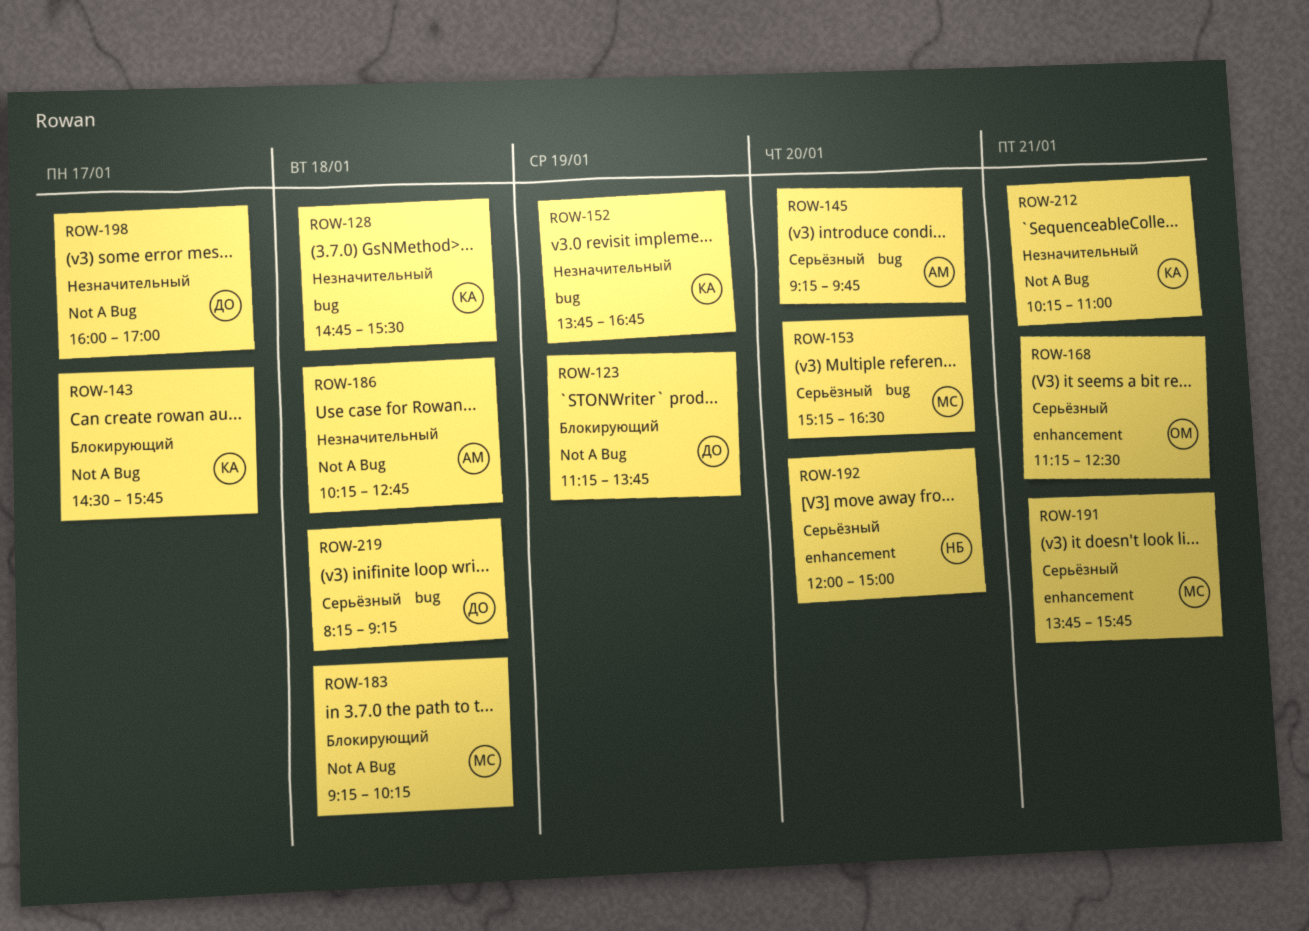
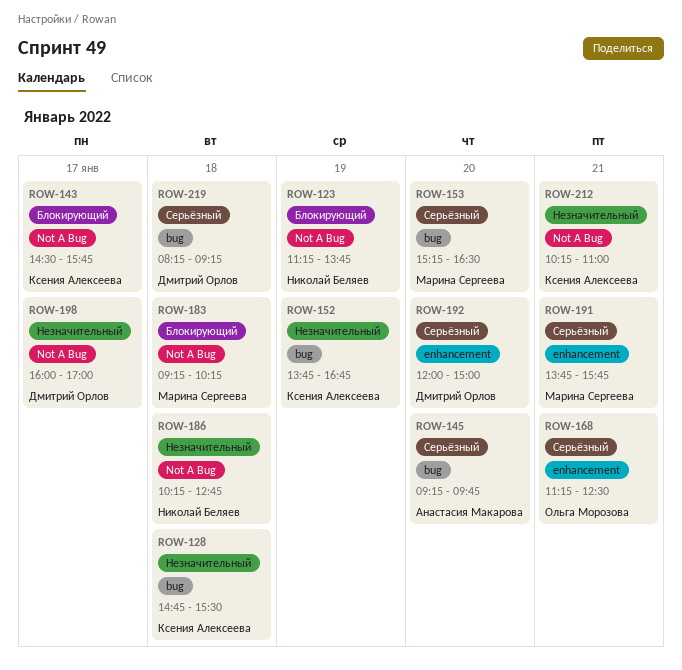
ROW-123, owner: Дмитрий Орлов -> Николай Беляев
ROW-186, owner: Анастасия Макарова -> Николай Беляев
ROW-192, owner: Николай Беляев -> Дмитрий Орлов

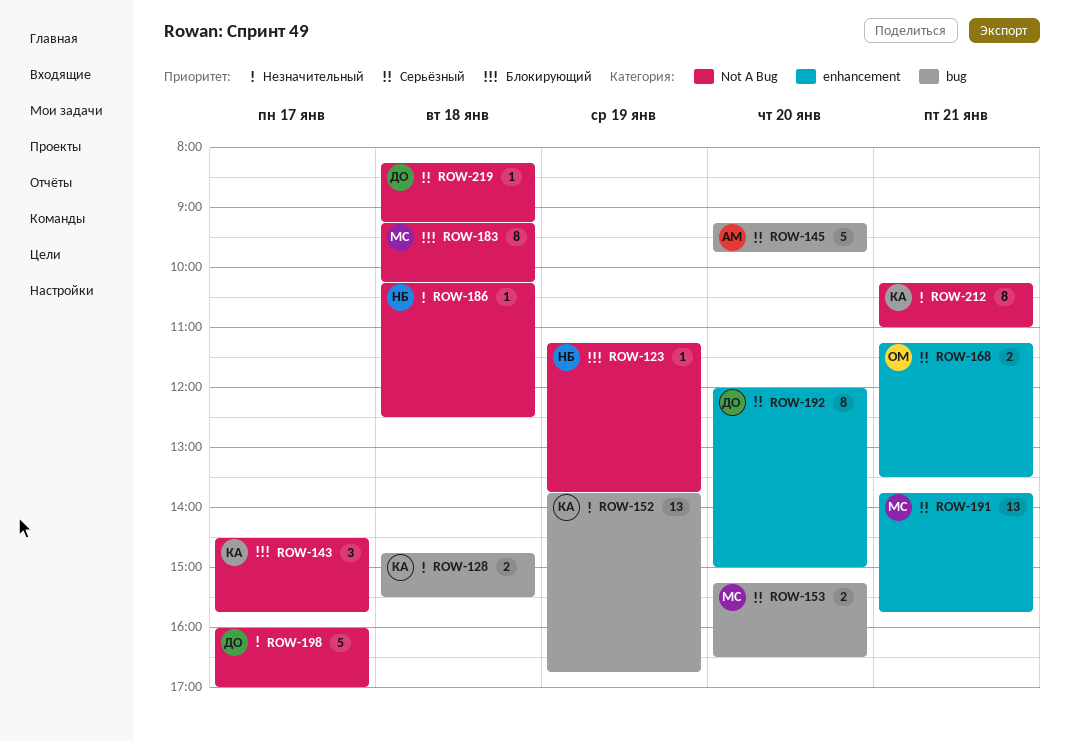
ROW-168, ends: 12:30 -> 13:30
ROW-186, ends: 12:45 -> 12:30
ROW-219, label: bug -> Not A Bug

